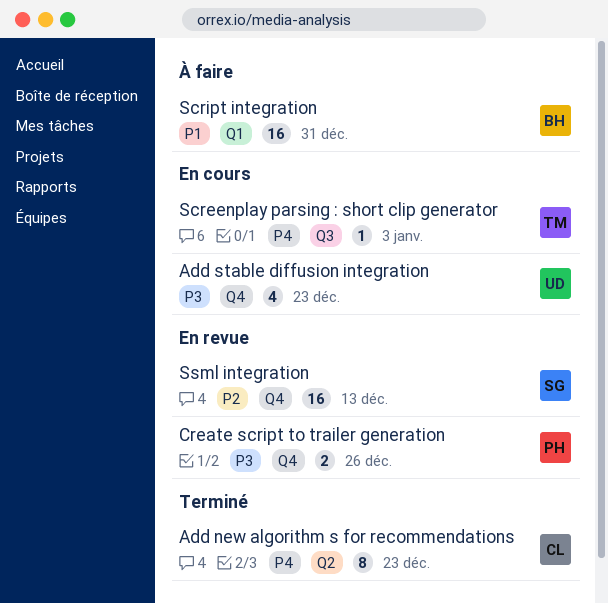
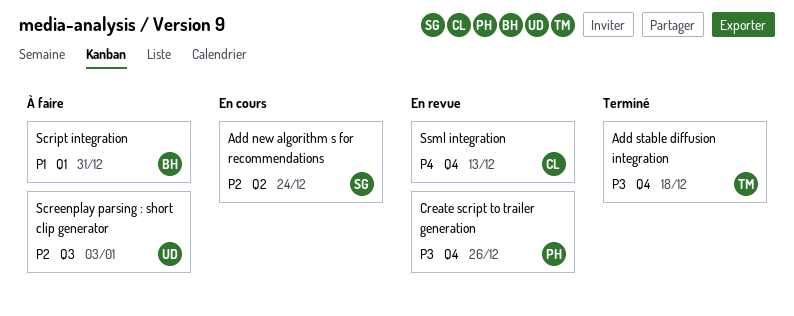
Add new algorithm s for recommendations, status: Terminé -> En cours
Add new algorithm s for recommendations, owner: CL -> SG
Add new algorithm s for recommendations, priority: P4 -> P2
Add new algorithm s for recommendations, due: Dec 23 -> Dec 24
Add stable diffusion integration, status: En cours -> Terminé
Add stable diffusion integration, owner: UD -> TM
Add stable diffusion integration, due: Dec 23 -> Dec 18
Screenplay parsing : short clip generator, status: En cours -> À faire
Screenplay parsing : short clip generator, owner: TM -> UD
Screenplay parsing : short clip generator, priority: P4 -> P2
Ssml integration, owner: SG -> CL
Ssml integration, priority: P2 -> P4

